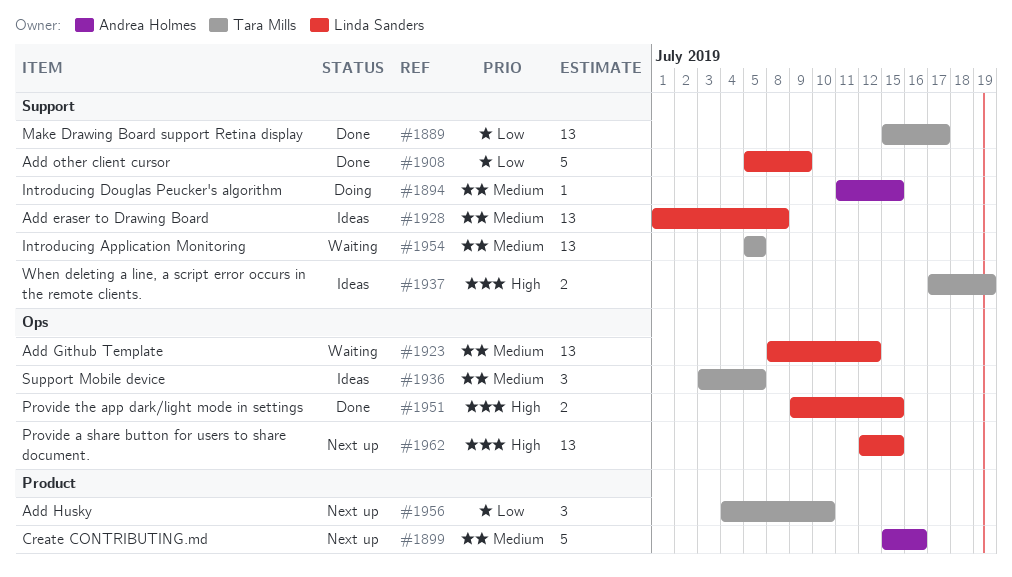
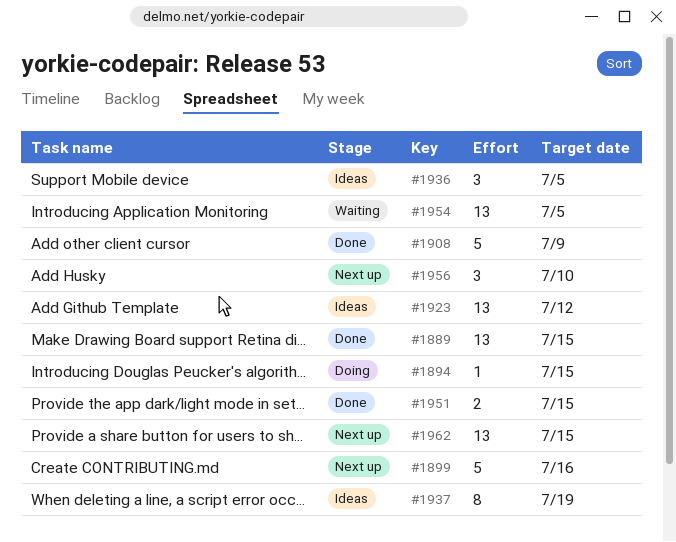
#1889, due: Jul 17 -> Jul 15
#1923, status: Waiting -> Ideas
#1928: present -> none
#1937, estimate: 2 -> 8

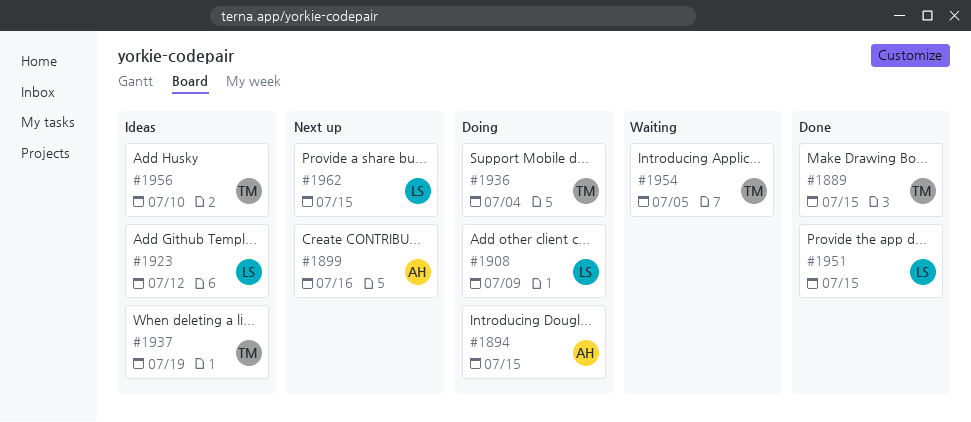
#1908, status: Done -> Doing
#1936, status: Ideas -> Doing
#1936, due: Jul 5 -> Jul 4
#1956, status: Next up -> Ideas

